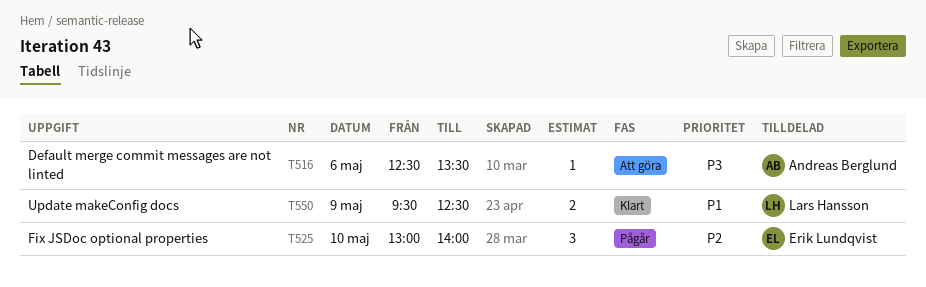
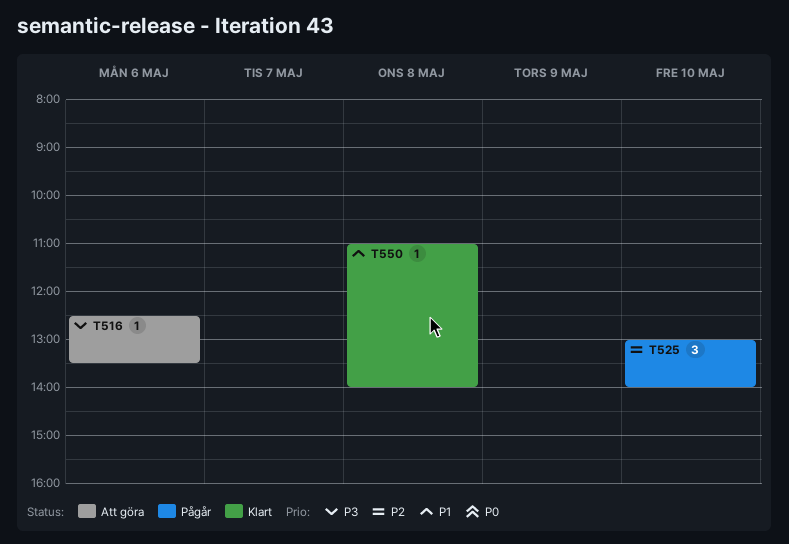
T550, estimate: 2 -> 1
T550, day: May 9 -> May 8
T550, begins: 09:30 -> 11:00
T550, ends: 12:30 -> 14:00

